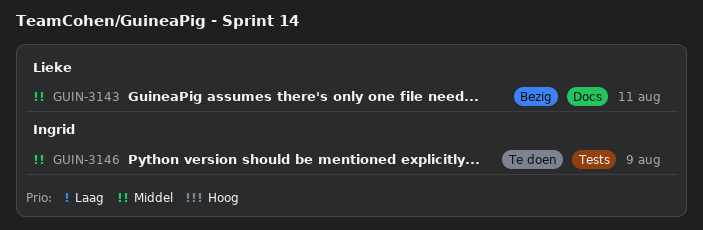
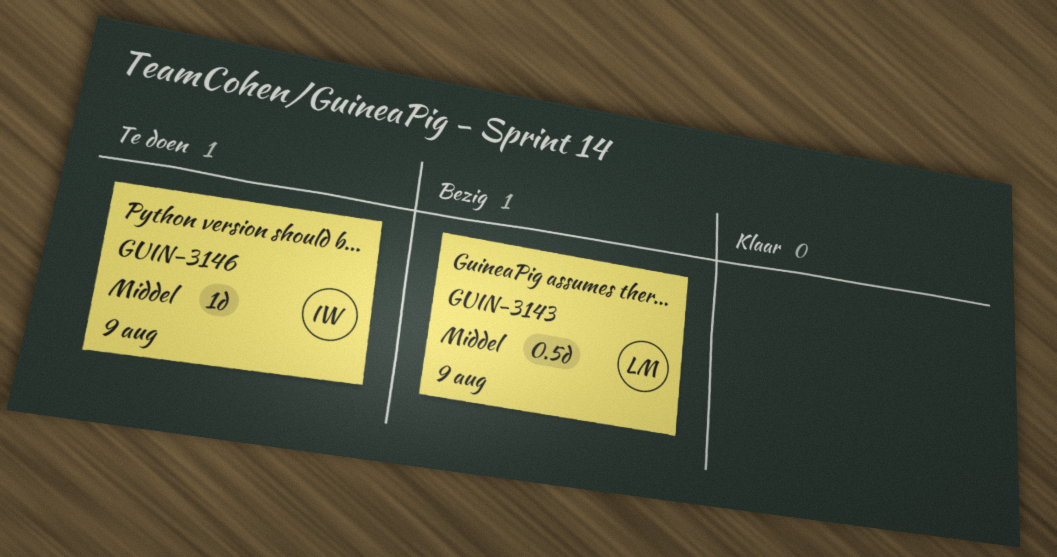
GUIN-3143, due: Aug 11 -> Aug 9

